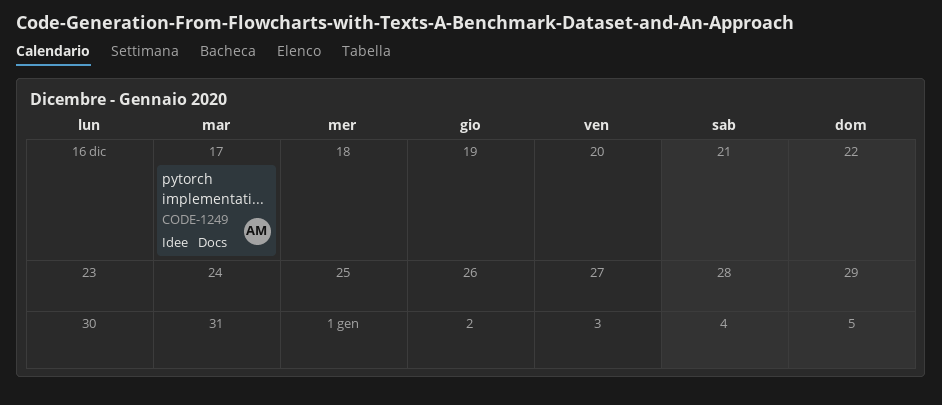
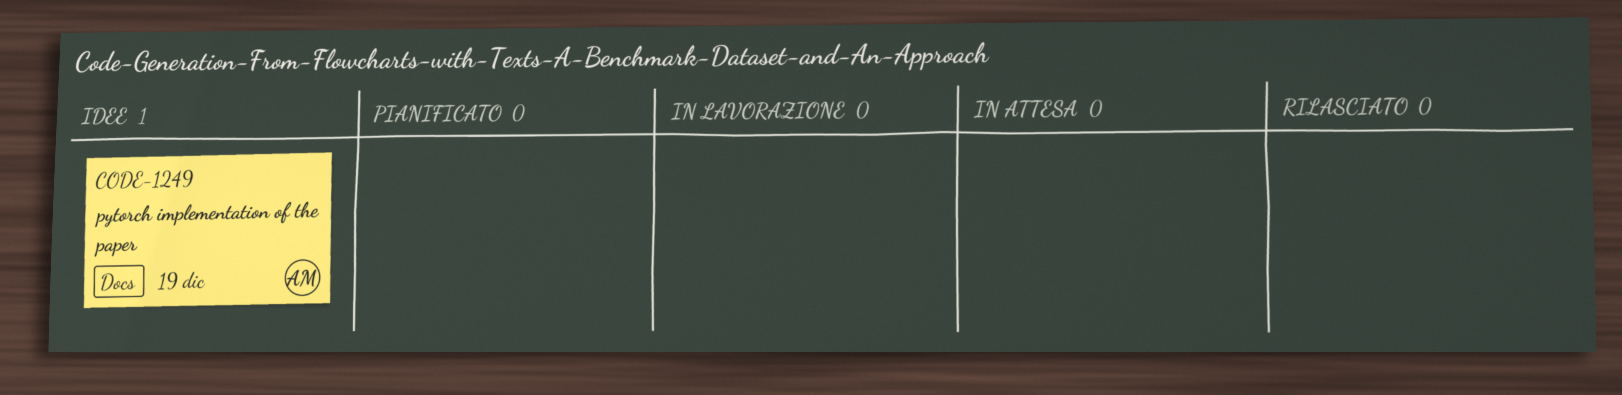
CODE-1249, due: Dec 17 -> Dec 19

